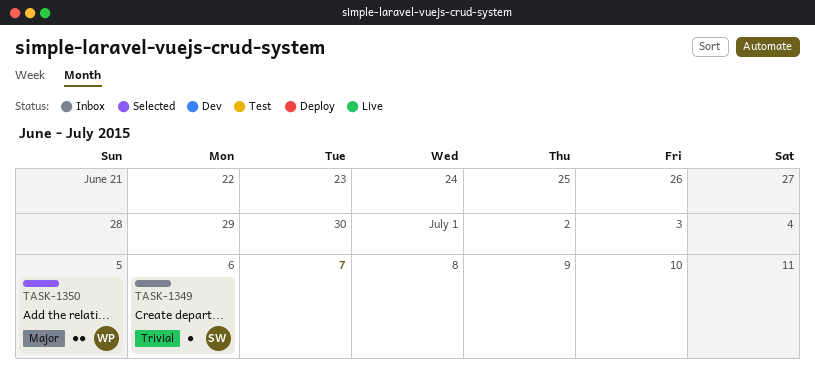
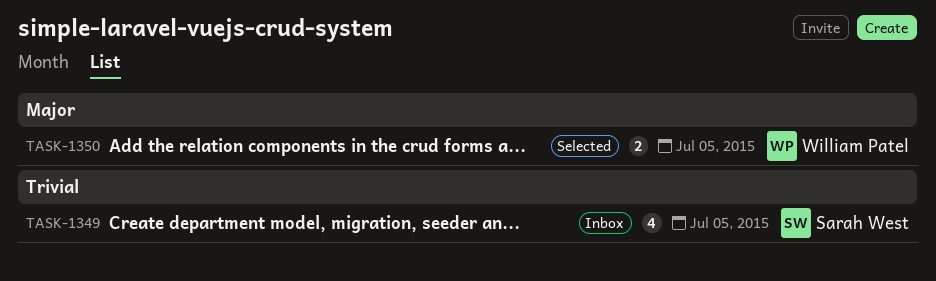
TASK-1349, estimate: 1 -> 4
TASK-1349, due: Jul 6 -> Jul 5

